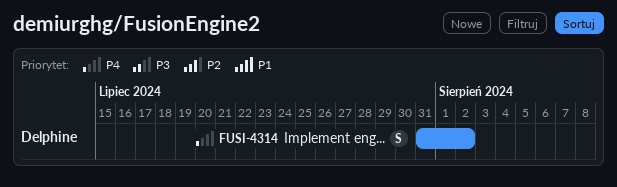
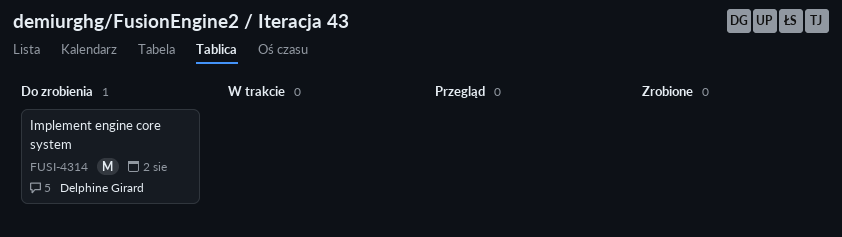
FUSI-4314, estimate: S -> M

